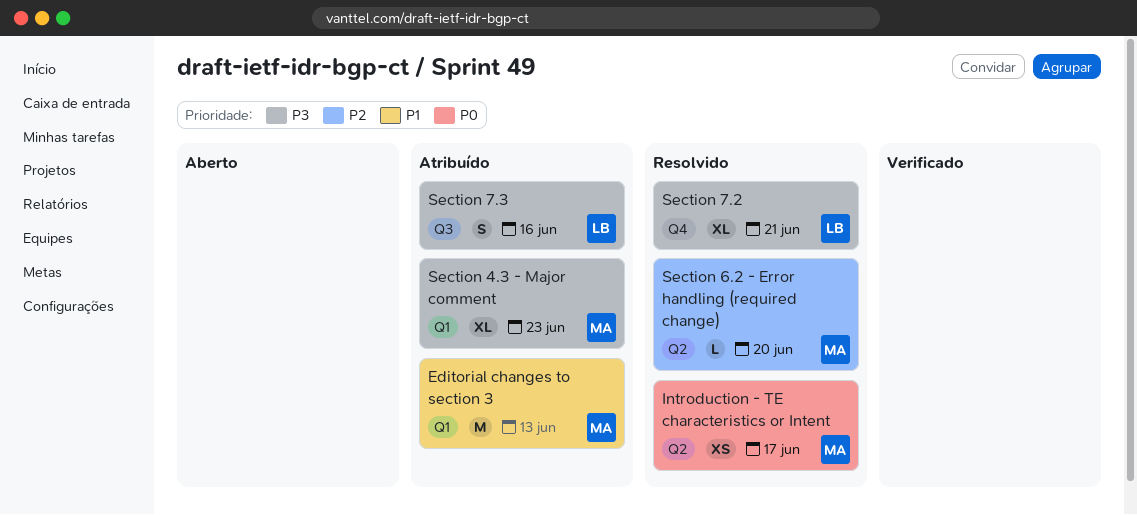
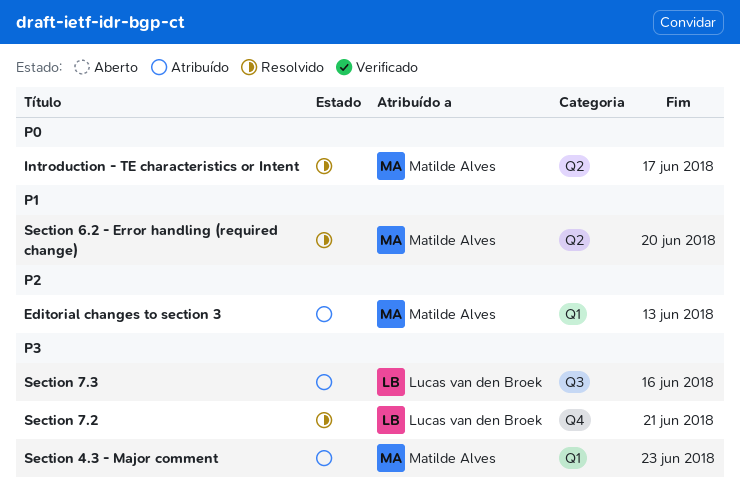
Editorial changes to section 3, priority: P1 -> P2
Section 6.2 - Error handling (required change), priority: P2 -> P1

